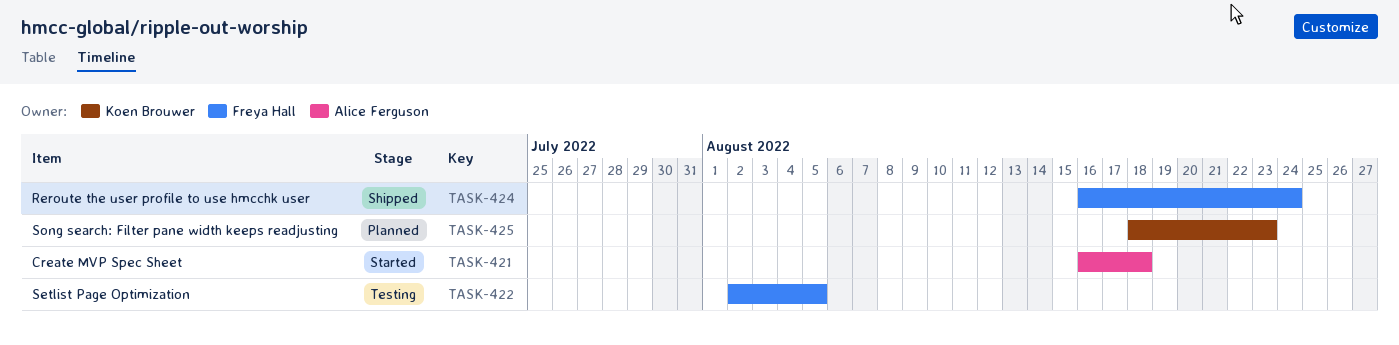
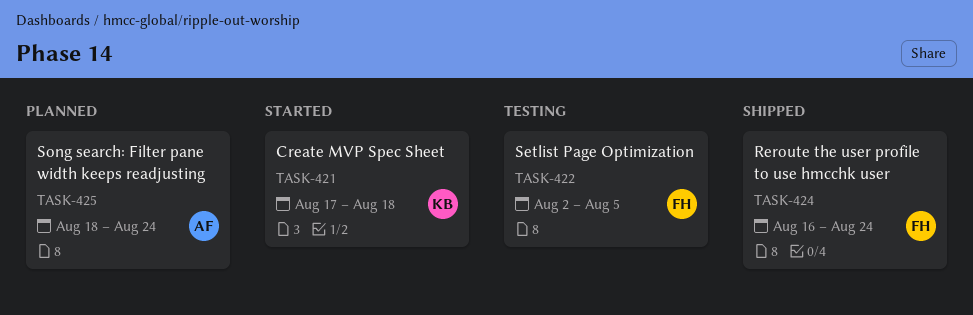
TASK-421, owner: Alice Ferguson -> Koen Brouwer
TASK-421, start: Aug 16 -> Aug 17
TASK-425, owner: Koen Brouwer -> Alice Ferguson
TASK-425, due: Aug 23 -> Aug 24

